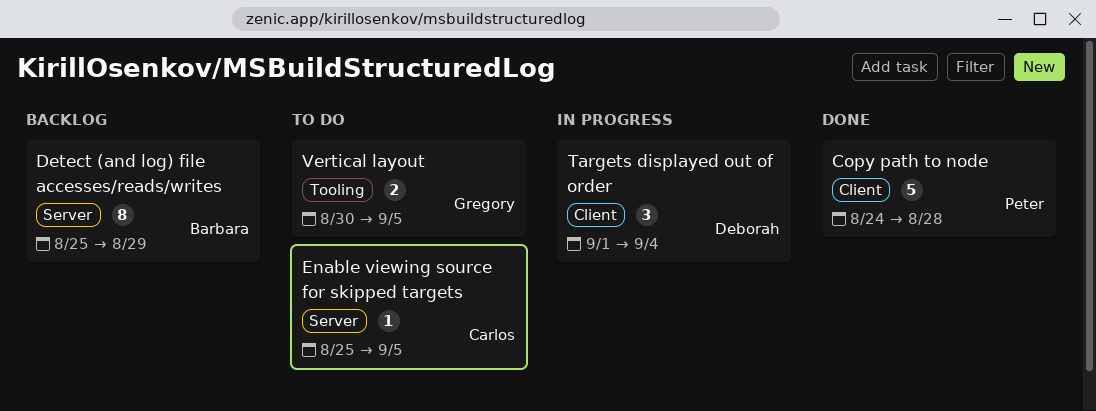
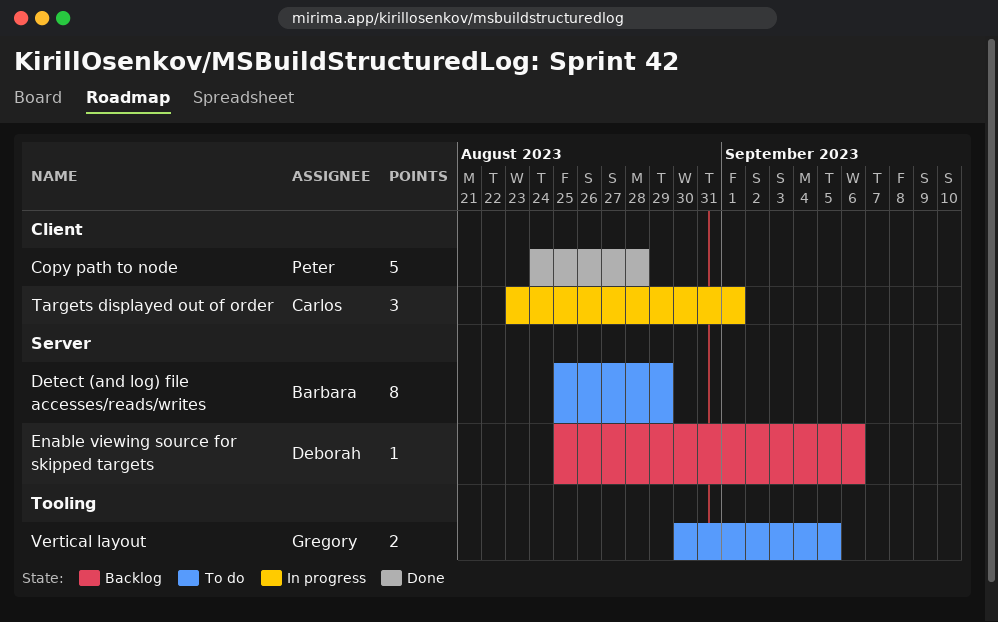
Detect (and log) file accesses/reads/writes, status: Backlog -> To do
Enable viewing source for skipped targets, status: To do -> Backlog
Enable viewing source for skipped targets, owner: Carlos -> Deborah
Enable viewing source for skipped targets, due: Sep 5 -> Sep 6
Targets displayed out of order, owner: Deborah -> Carlos
Targets displayed out of order, start: Sep 1 -> Aug 23
Targets displayed out of order, due: Sep 4 -> Sep 1

